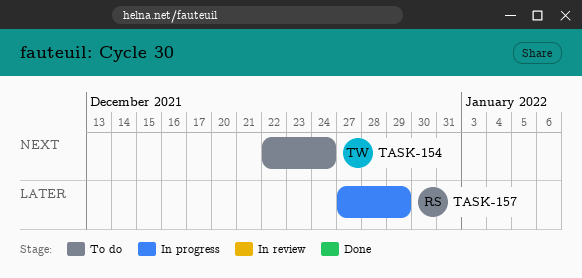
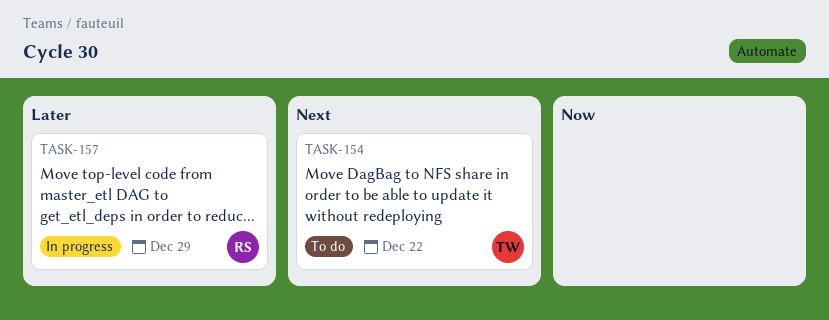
TASK-154, due: Dec 24 -> Dec 22

